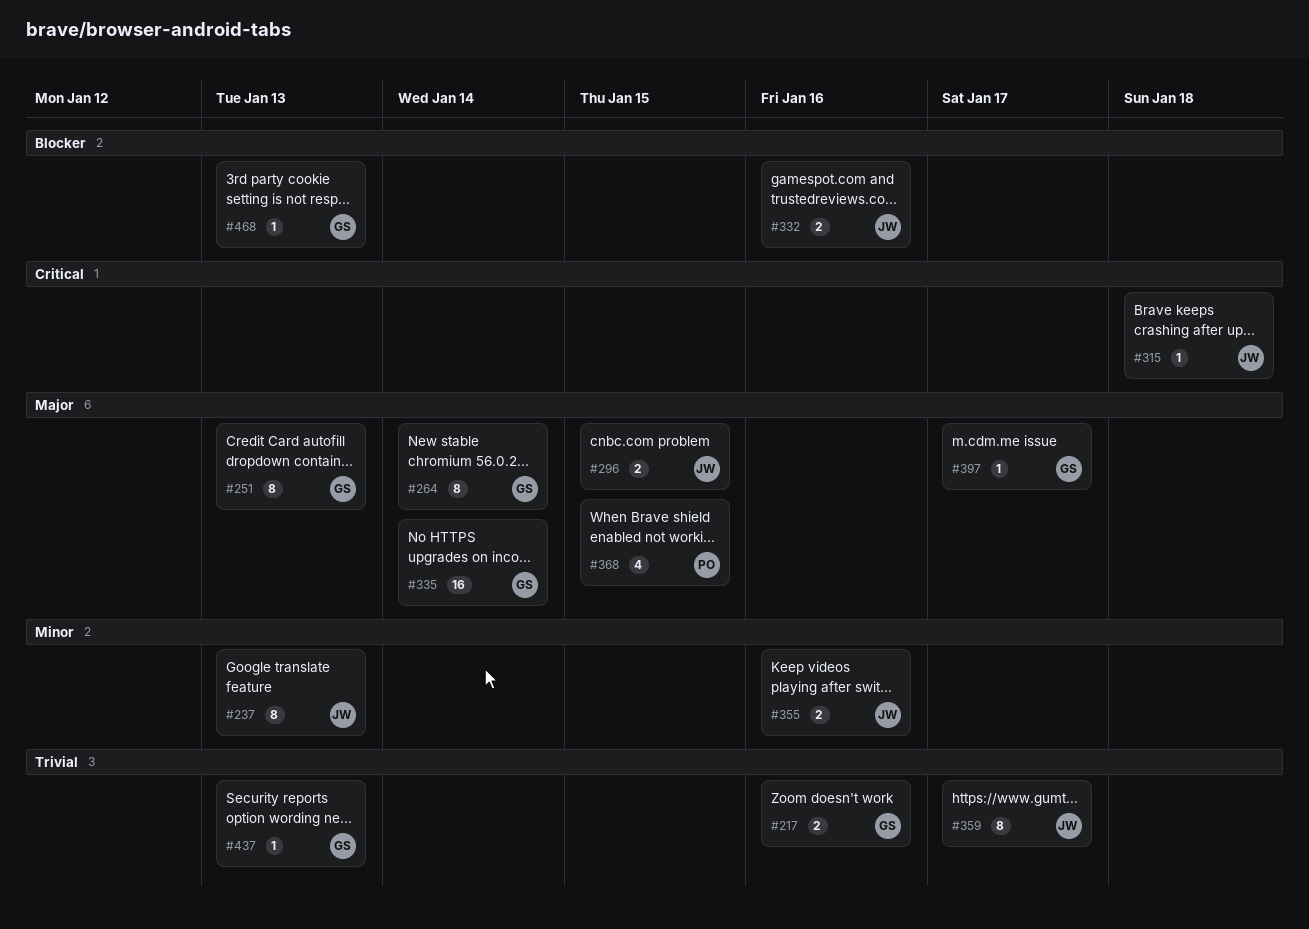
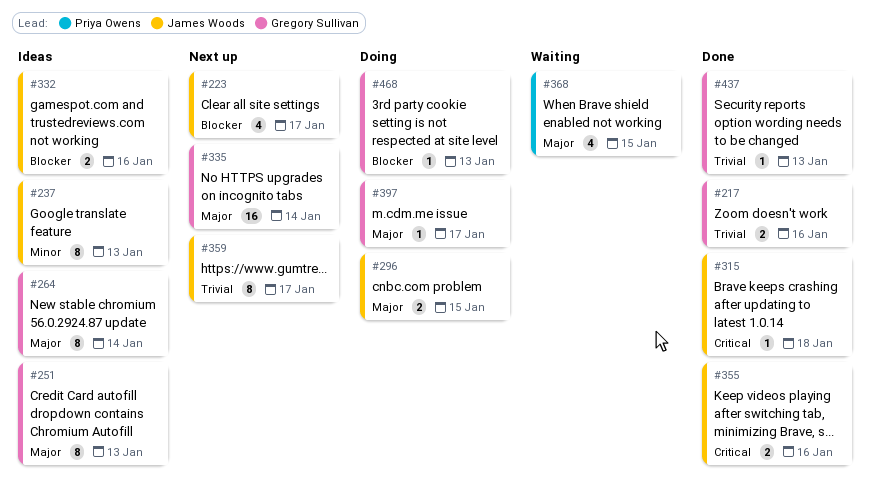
#223: none -> present
#355, priority: Minor -> Critical

